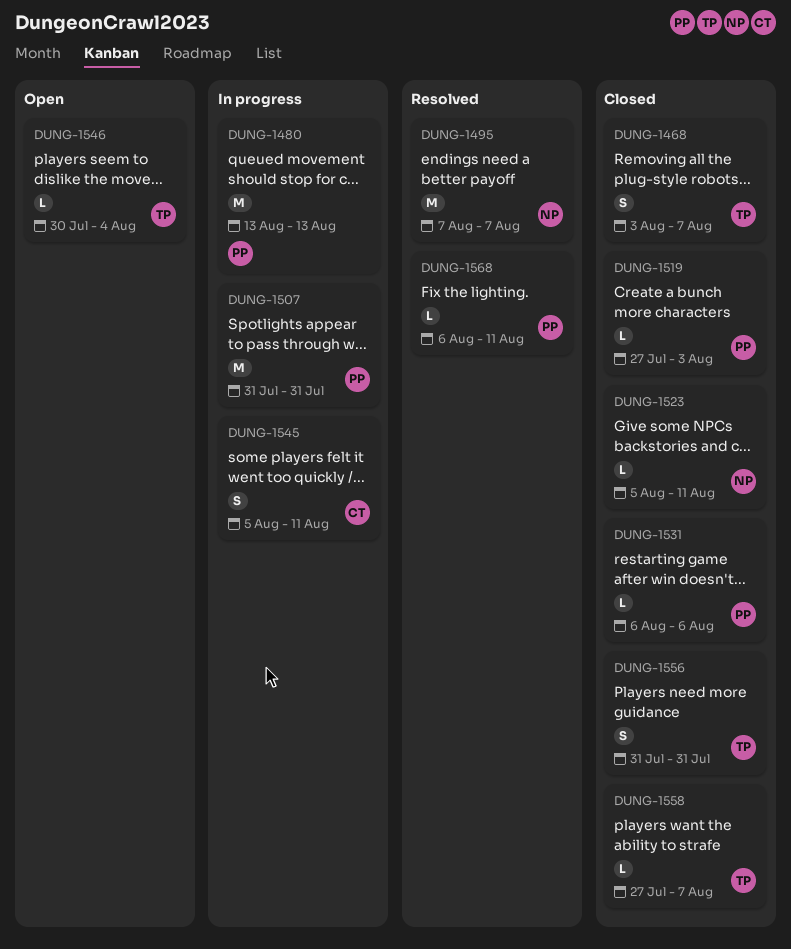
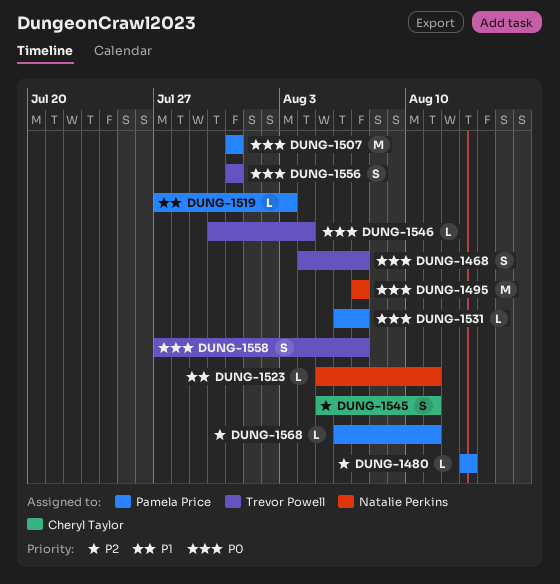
DUNG-1468, start: Aug 3 -> Aug 4
DUNG-1480, estimate: M -> L
DUNG-1531, due: Aug 6 -> Aug 7
DUNG-1558, estimate: L -> S

